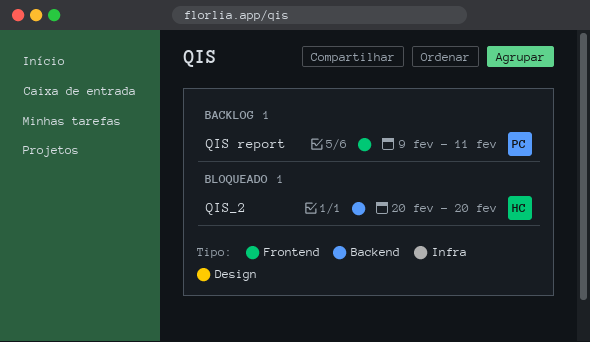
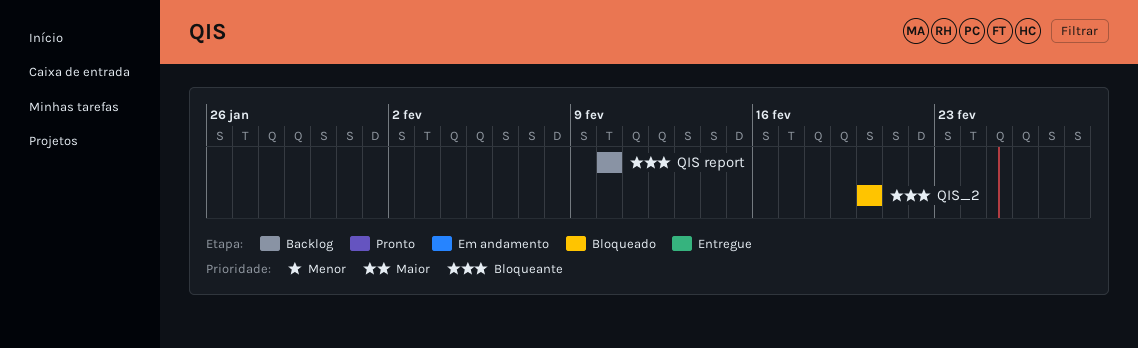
QIS report, start: Feb 9 -> Feb 10
QIS report, due: Feb 11 -> Feb 10

